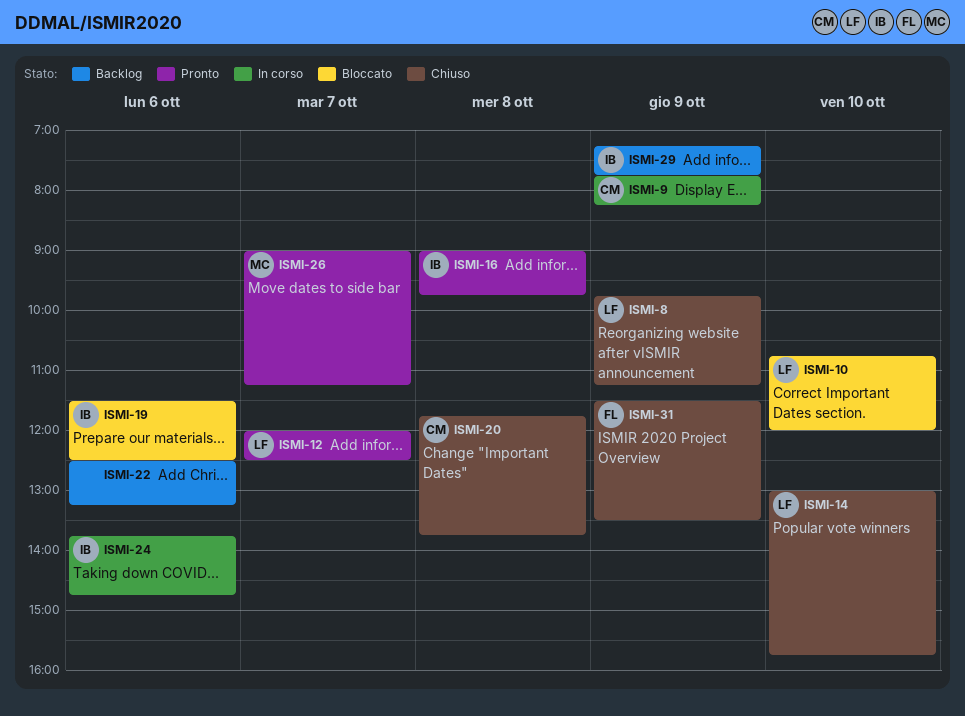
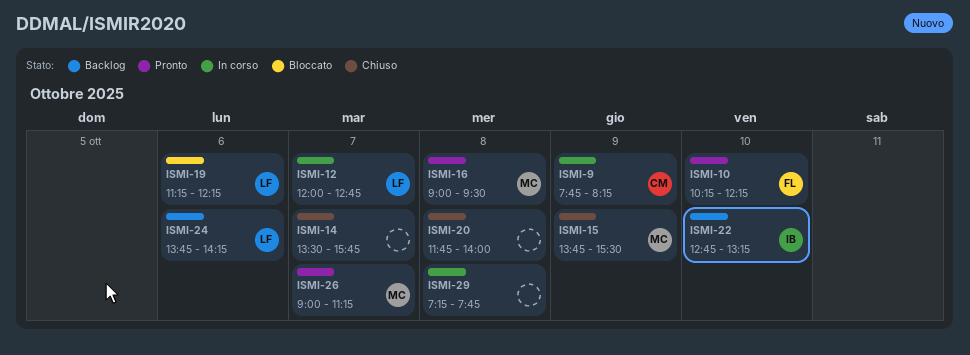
ISMI-8: present -> none
ISMI-10, status: Bloccato -> Pronto
ISMI-10, owner: LF -> FL
ISMI-10, begins: 10:45 -> 10:15
ISMI-10, ends: 12:00 -> 12:15
ISMI-12, status: Pronto -> In corso
ISMI-12, ends: 12:30 -> 12:45
ISMI-14, owner: LF -> none
ISMI-14, day: Oct 10 -> Oct 7
ISMI-14, begins: 13:00 -> 13:30
ISMI-15: none -> present
ISMI-16, owner: IB -> MC
ISMI-16, ends: 09:45 -> 09:30
ISMI-19, owner: IB -> LF
ISMI-19, begins: 11:30 -> 11:15
ISMI-19, ends: 12:30 -> 12:15
ISMI-20, owner: CM -> none
ISMI-20, ends: 13:45 -> 14:00
ISMI-22, owner: none -> IB
ISMI-22, day: Oct 6 -> Oct 10
ISMI-22, begins: 12:30 -> 12:45
ISMI-24, status: In corso -> Backlog
ISMI-24, owner: IB -> LF
ISMI-24, ends: 14:45 -> 14:15
ISMI-29, status: Backlog -> In corso
ISMI-29, owner: IB -> none
ISMI-29, day: Oct 9 -> Oct 8
ISMI-31: present -> none

